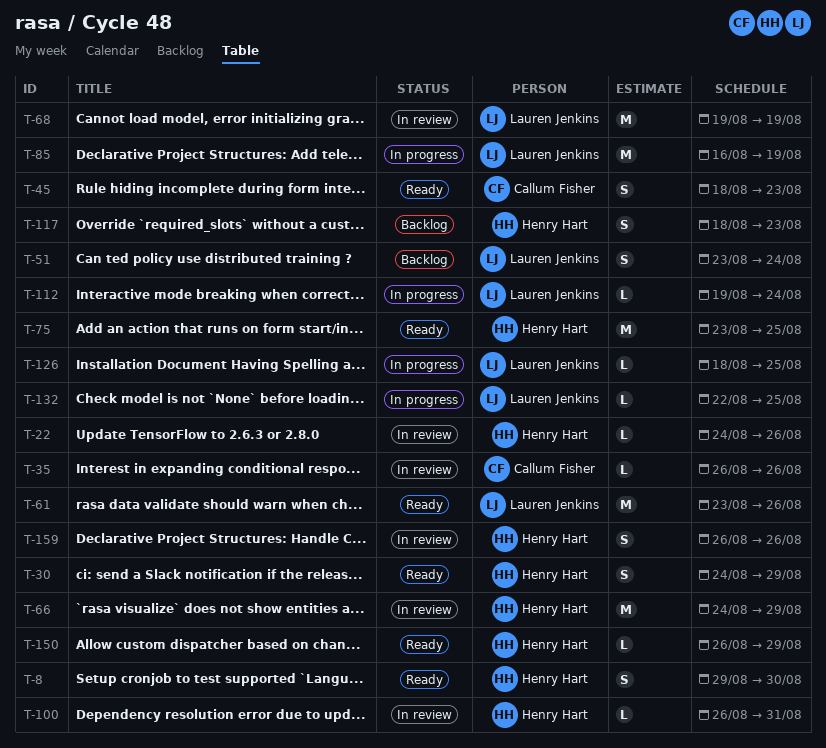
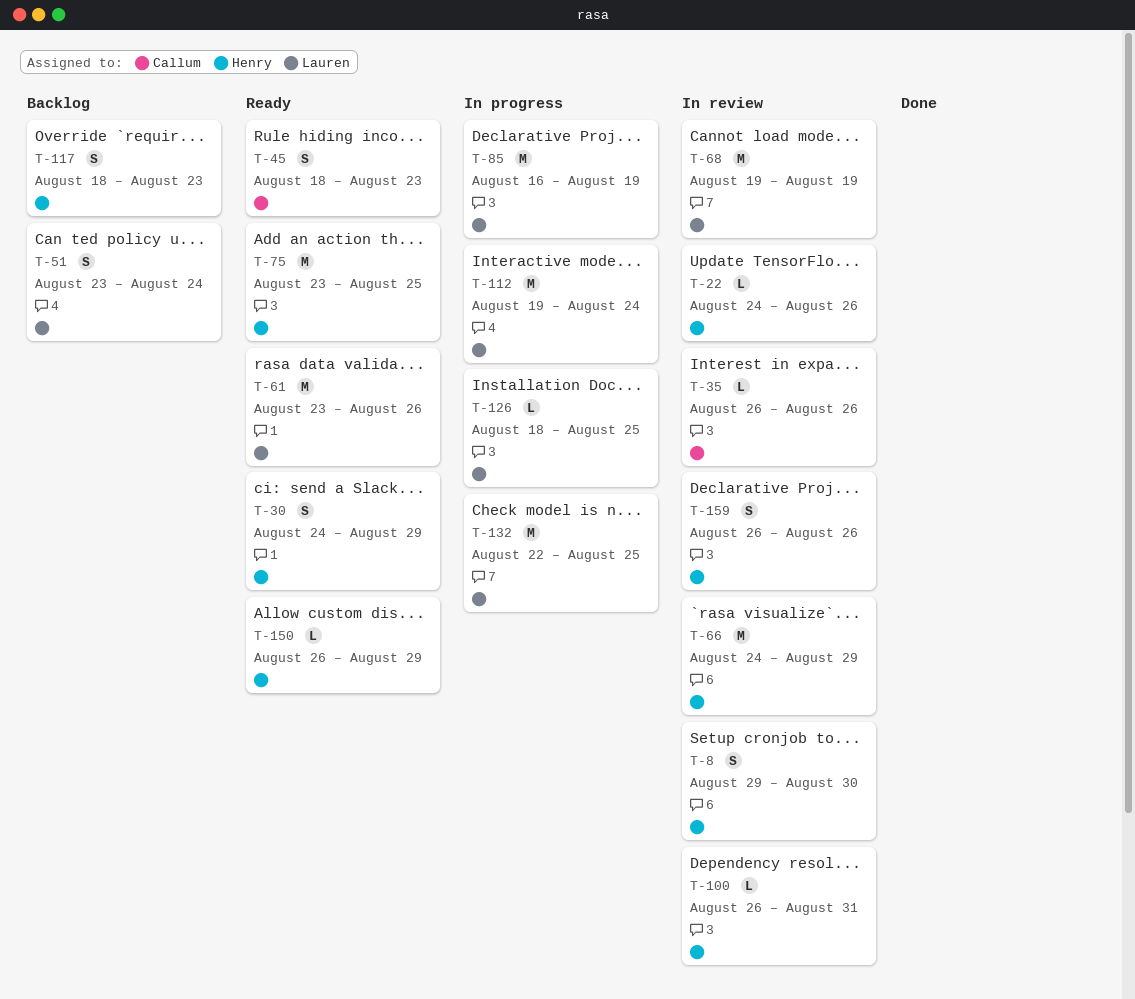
T-8, status: Ready -> In review
T-112, estimate: L -> M
T-132, estimate: L -> M

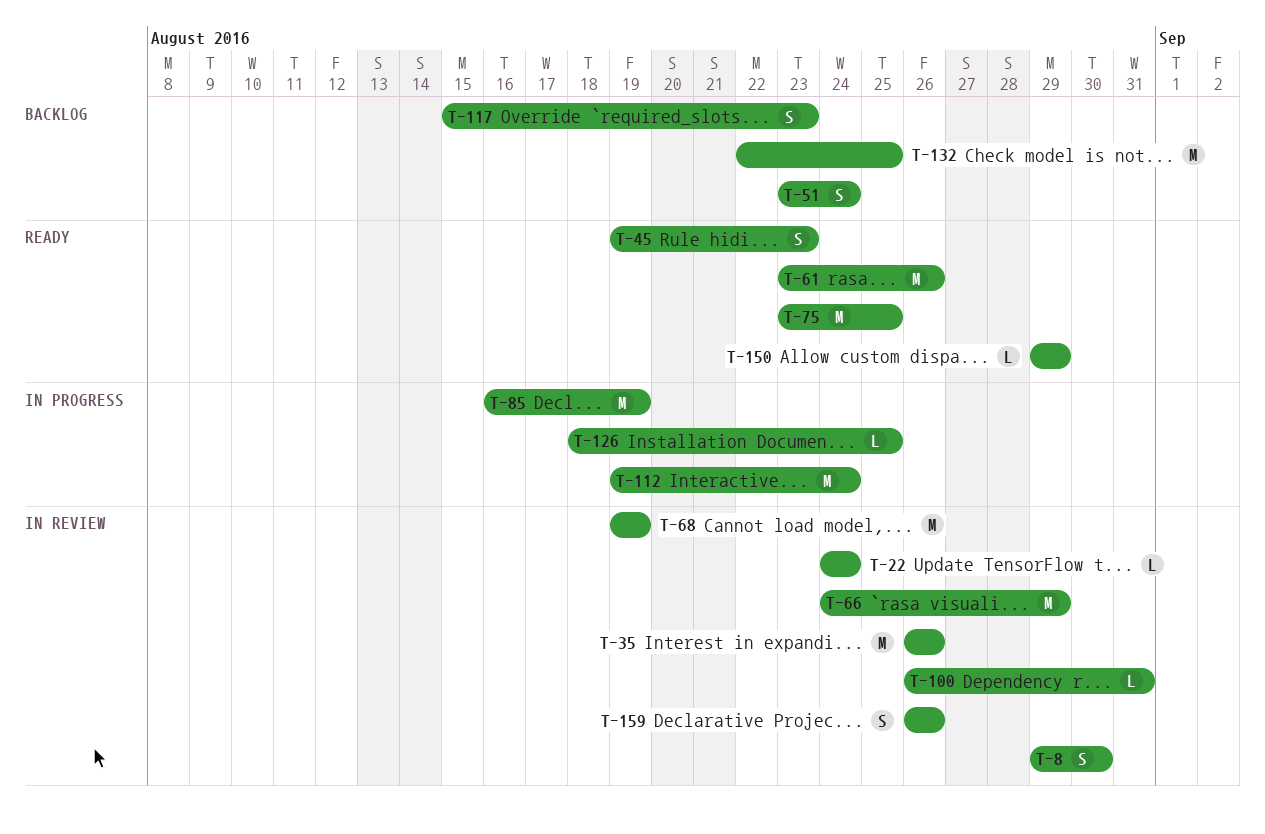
T-22, due: Aug 26 -> Aug 24
T-30: present -> none
T-35, estimate: L -> M
T-45, start: Aug 18 -> Aug 19
T-117, start: Aug 18 -> Aug 15
T-132, status: In progress -> Backlog
T-150, start: Aug 26 -> Aug 29

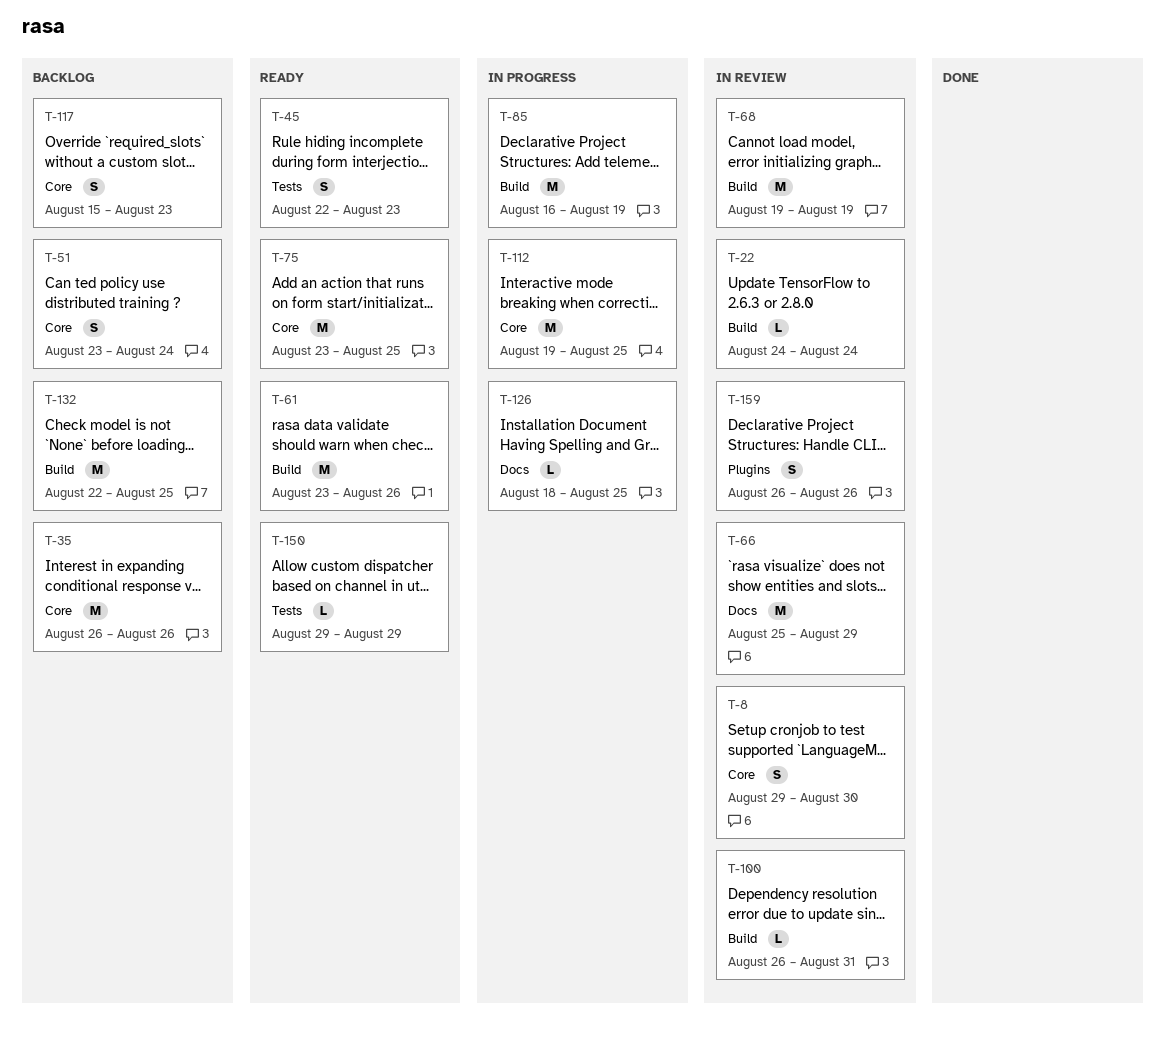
T-35, status: In review -> Backlog
T-45, start: Aug 19 -> Aug 22
T-66, start: Aug 24 -> Aug 25
T-112, due: Aug 24 -> Aug 25

